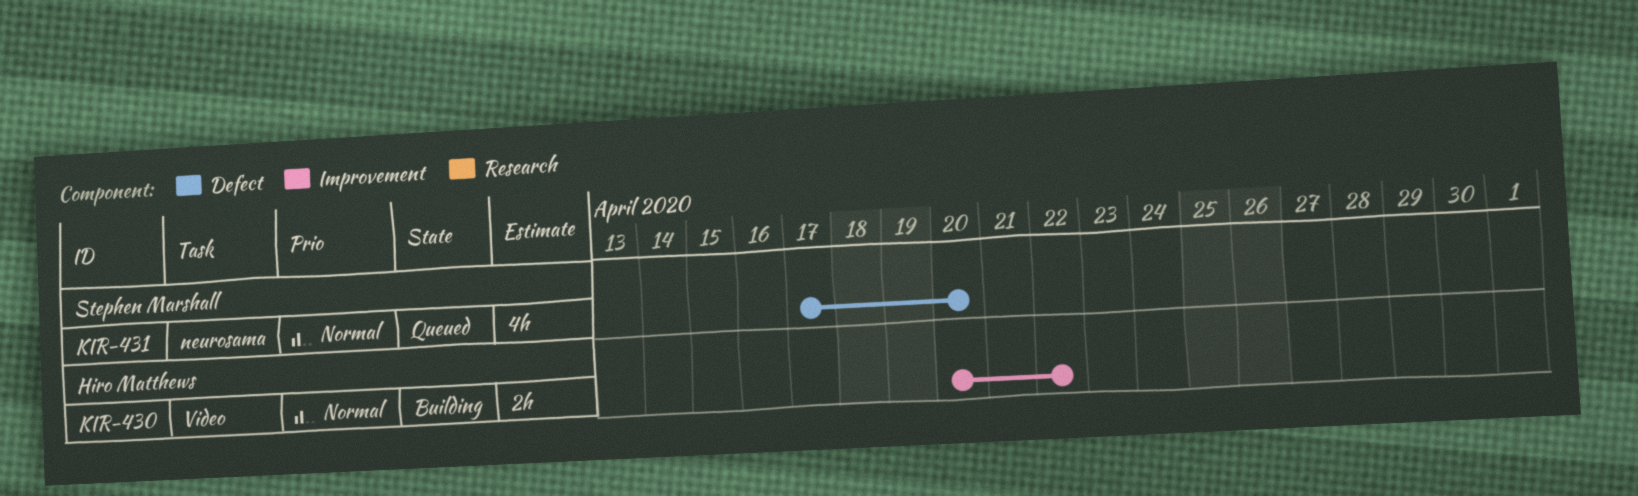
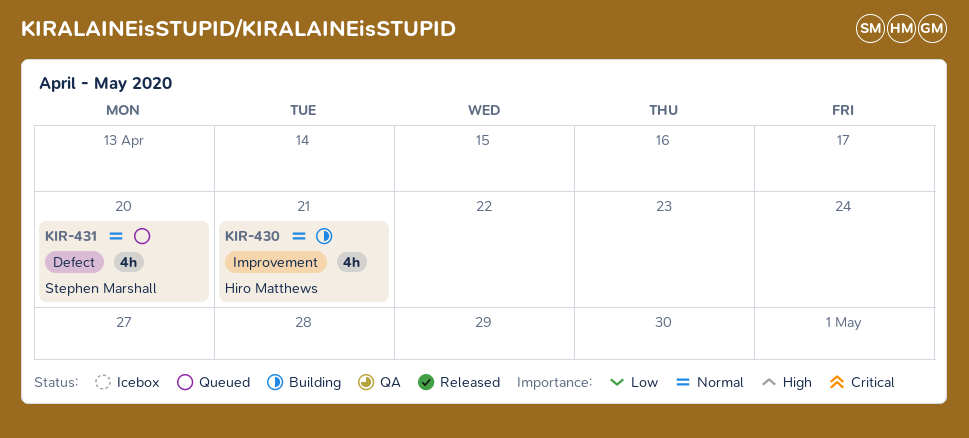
KIR-430, estimate: 2h -> 4h
KIR-430, due: Apr 22 -> Apr 21

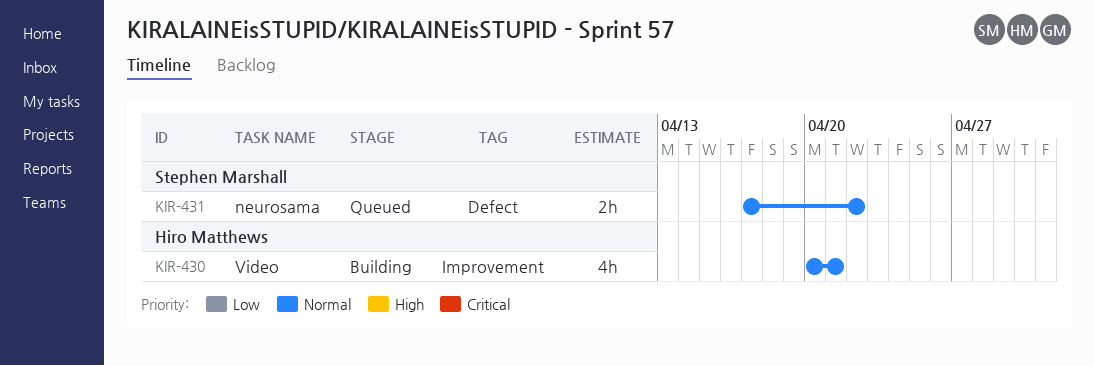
KIR-431, estimate: 4h -> 2h
KIR-431, due: Apr 20 -> Apr 22

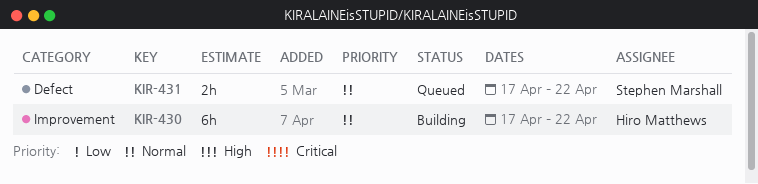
KIR-430, estimate: 4h -> 6h
KIR-430, start: Apr 20 -> Apr 17
KIR-430, due: Apr 21 -> Apr 22

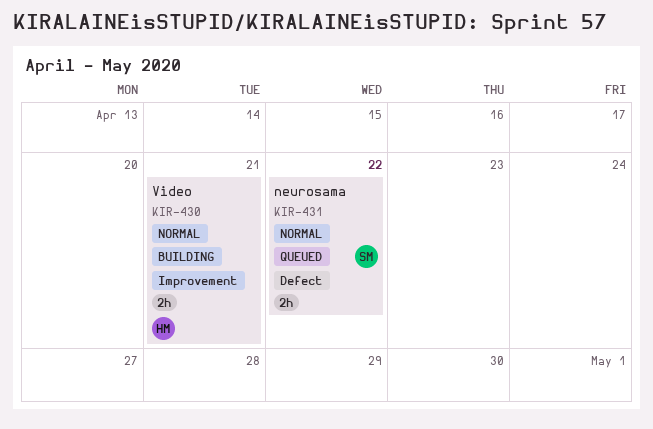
KIR-430, estimate: 6h -> 2h
KIR-430, due: Apr 22 -> Apr 21

